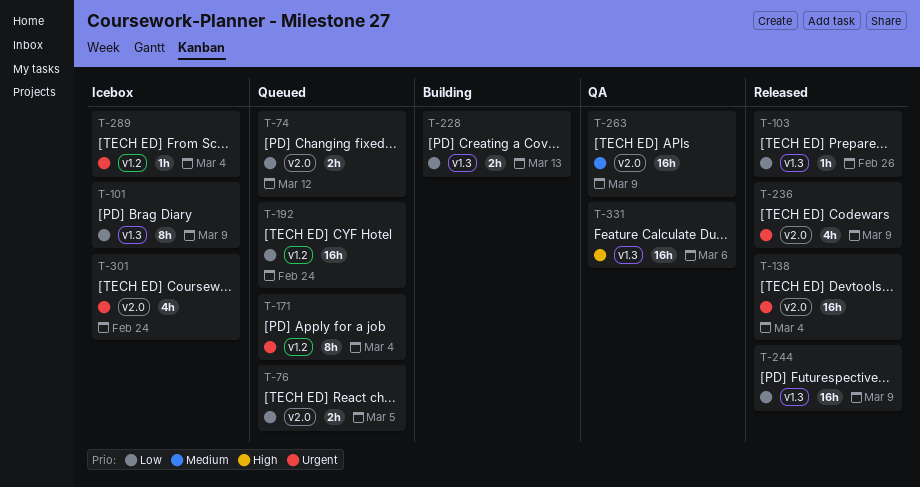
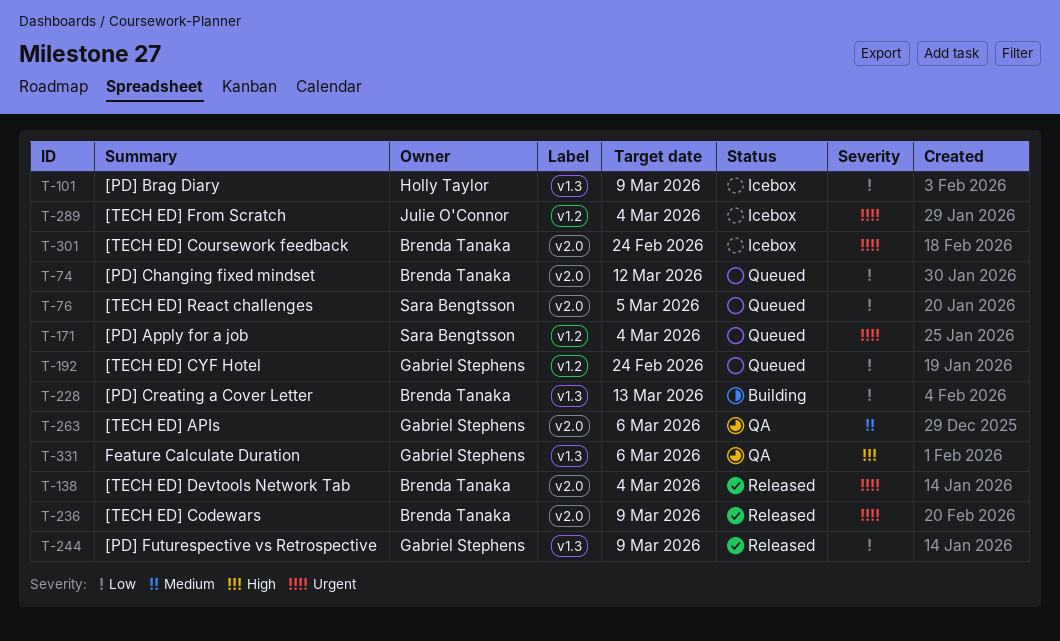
T-103: present -> none
T-263, due: Mar 9 -> Mar 6

